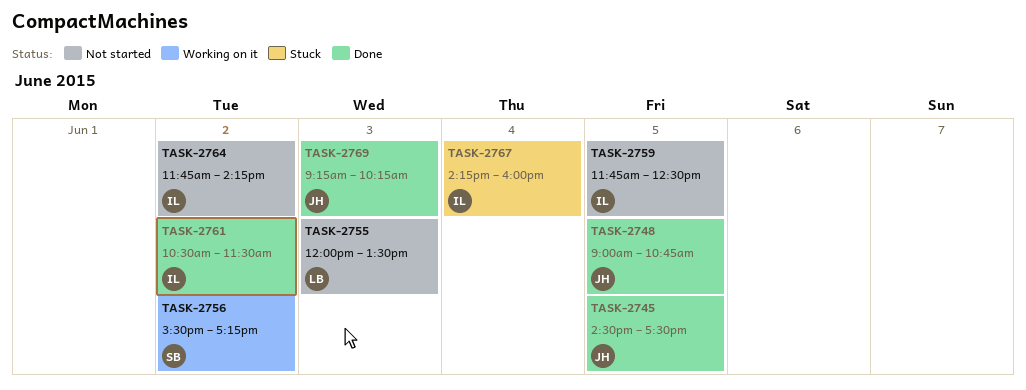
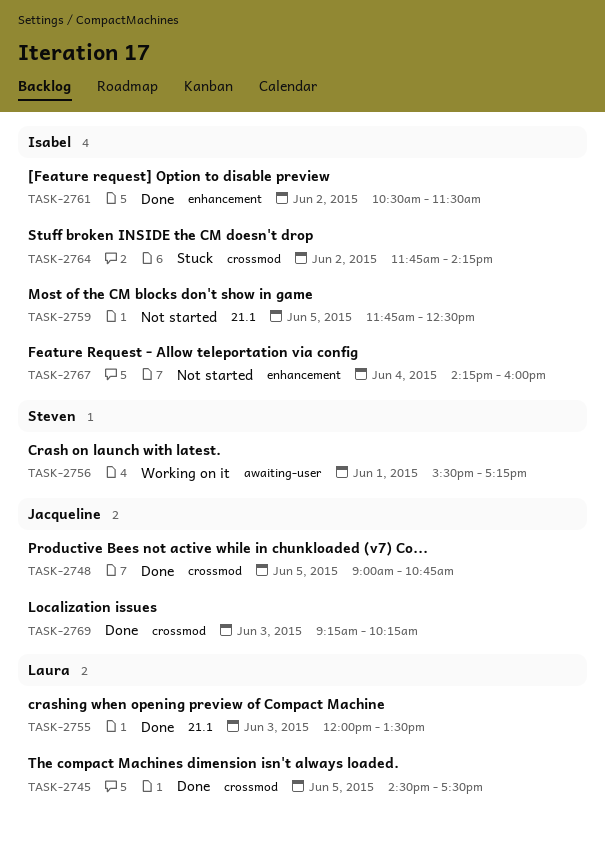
TASK-2745, owner: Jacqueline -> Laura
TASK-2755, status: Not started -> Done
TASK-2756, day: Jun 2 -> Jun 1
TASK-2764, status: Not started -> Stuck
TASK-2767, status: Stuck -> Not started

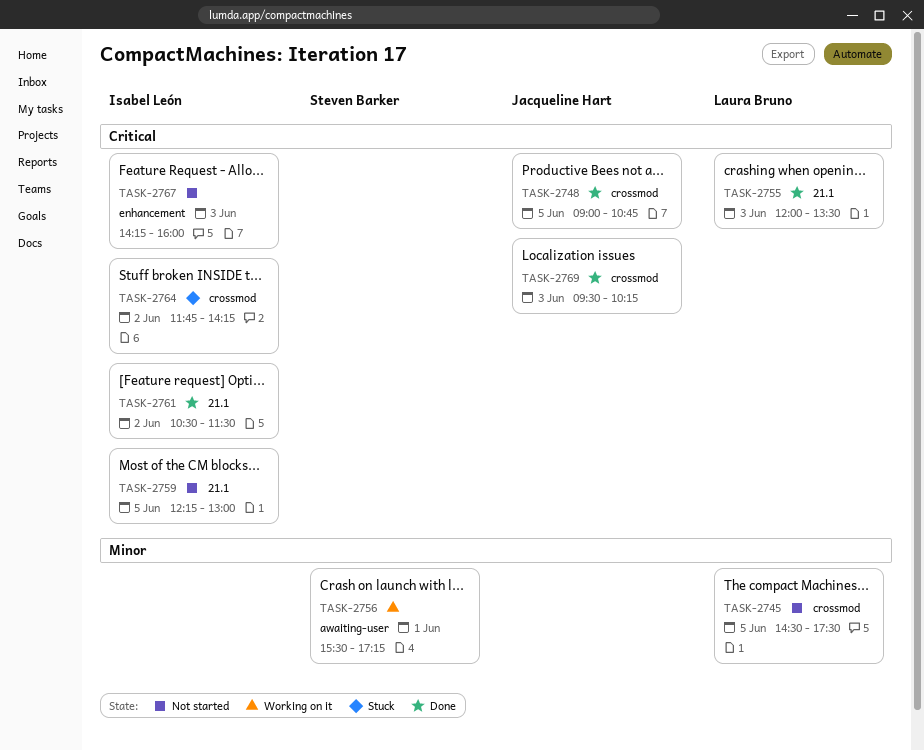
TASK-2745, status: Done -> Not started
TASK-2759, begins: 11:45 -> 12:15
TASK-2759, ends: 12:30 -> 13:00
TASK-2761, label: enhancement -> 21.1
TASK-2767, day: Jun 4 -> Jun 3
TASK-2769, begins: 09:15 -> 09:30

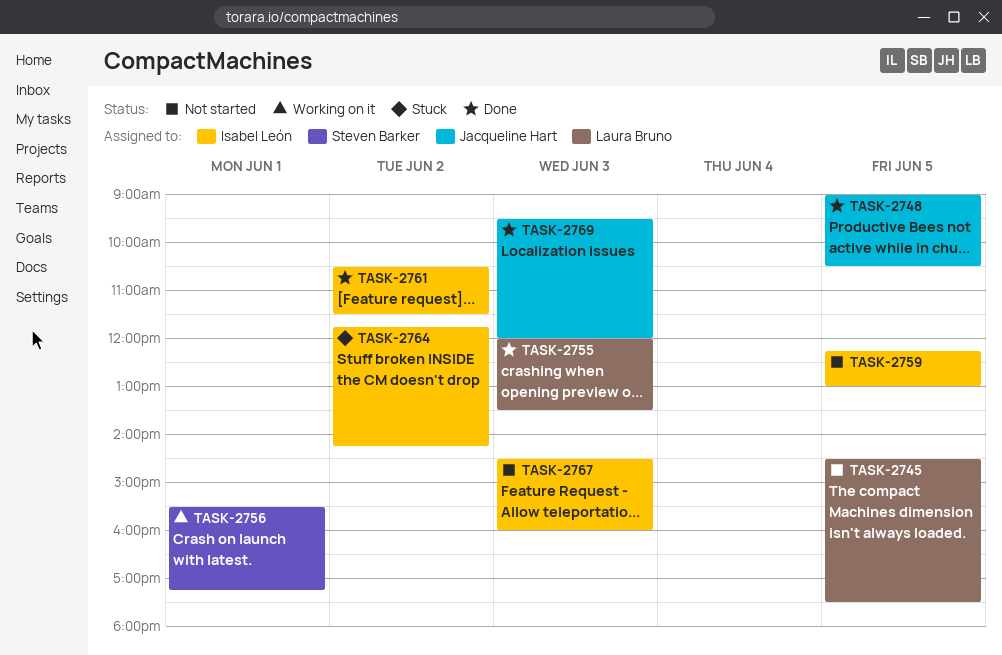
TASK-2748, ends: 10:45 -> 10:30
TASK-2767, begins: 14:15 -> 14:30
TASK-2769, ends: 10:15 -> 12:00

